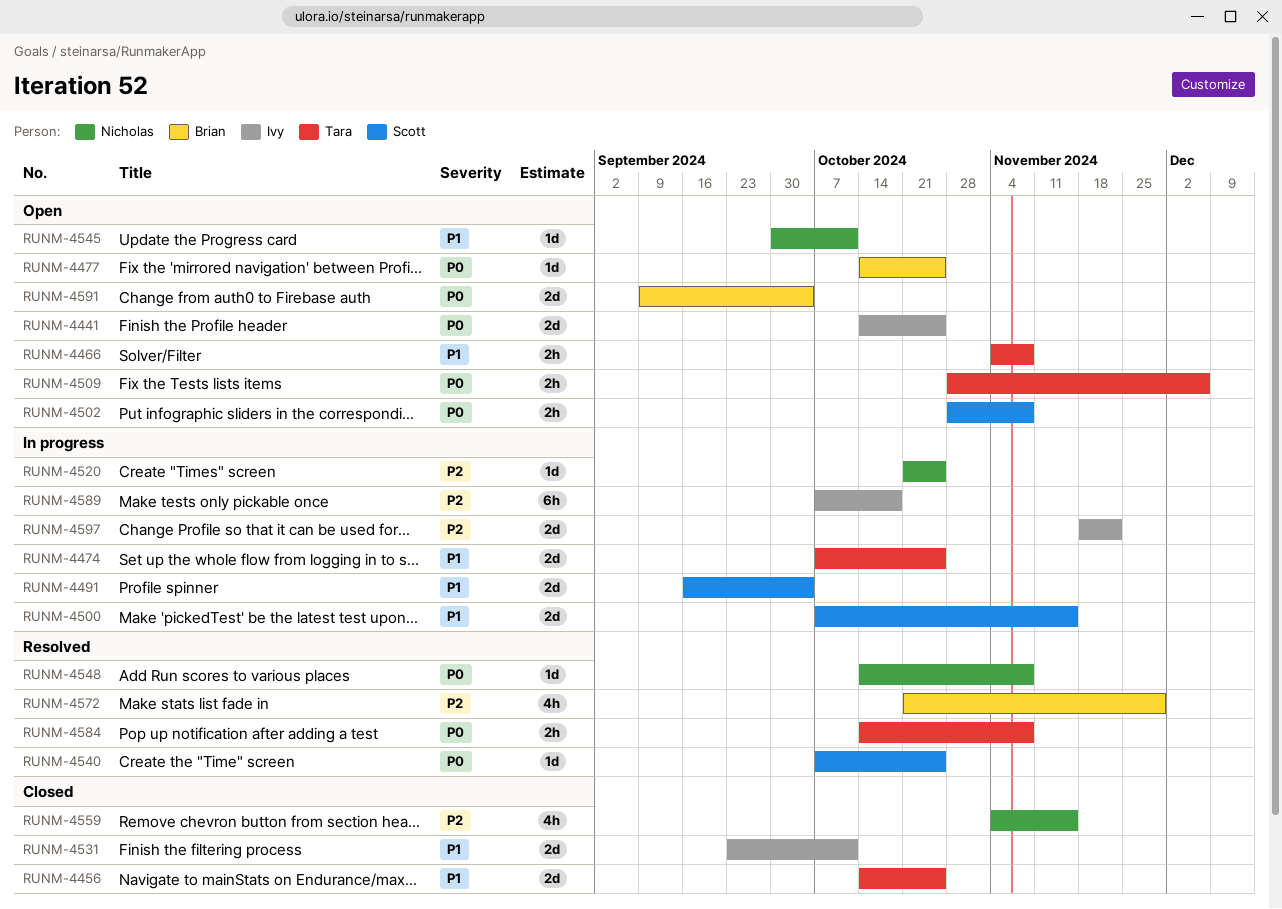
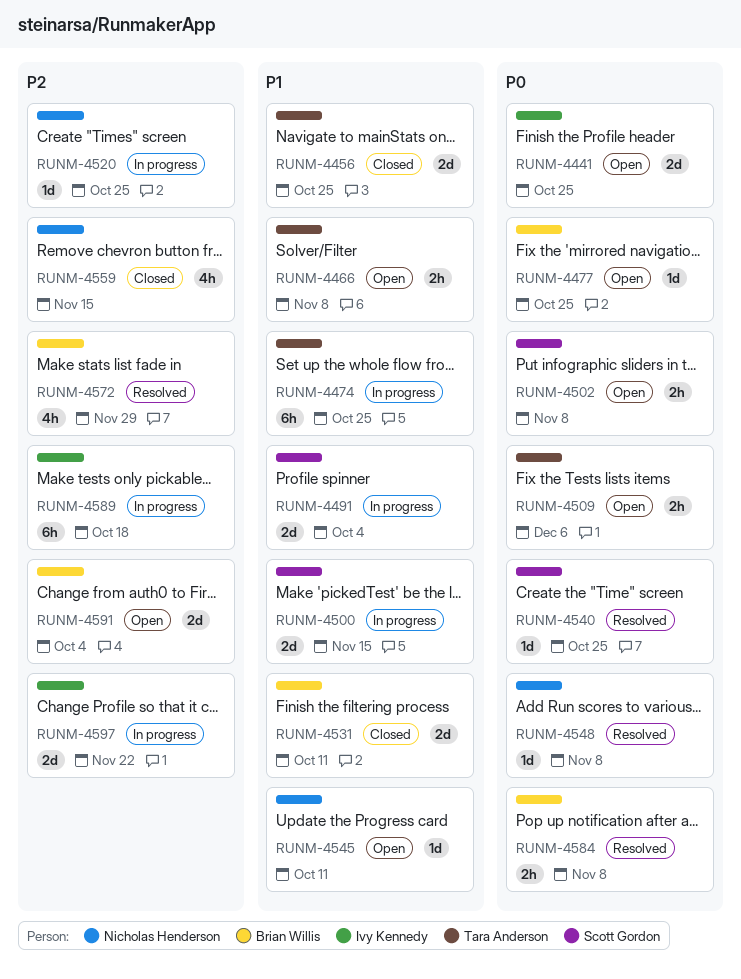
RUNM-4474, estimate: 2d -> 6h
RUNM-4531, owner: Ivy Kennedy -> Brian Willis
RUNM-4584, owner: Tara Anderson -> Brian Willis
RUNM-4591, priority: P0 -> P2

